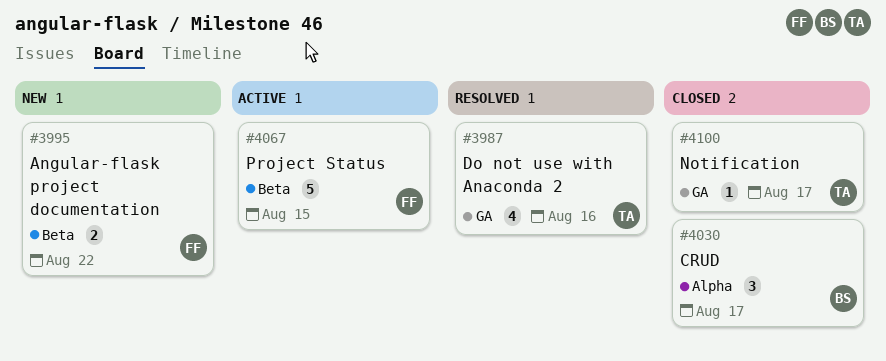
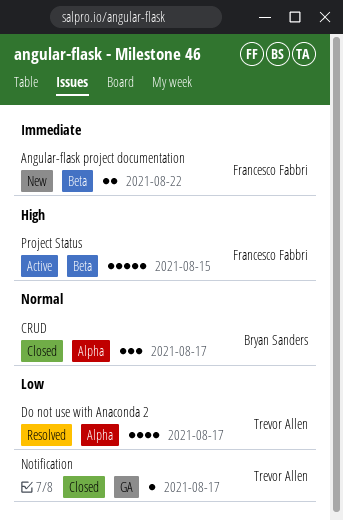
Do not use with Anaconda 2, label: GA -> Alpha
Do not use with Anaconda 2, due: Aug 16 -> Aug 17

